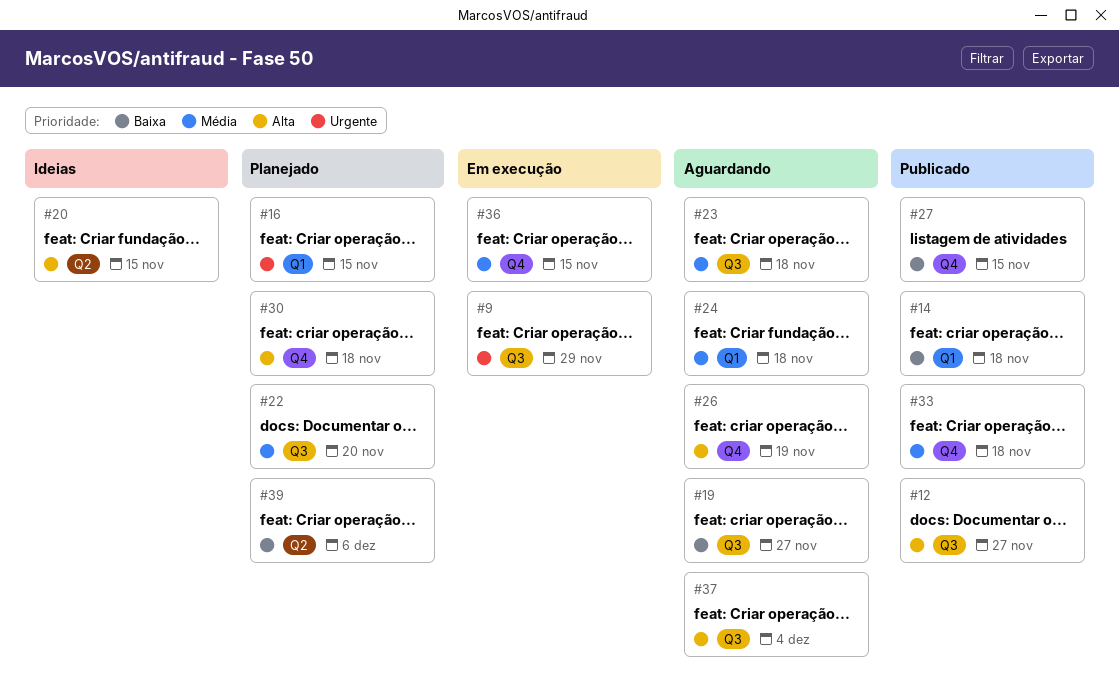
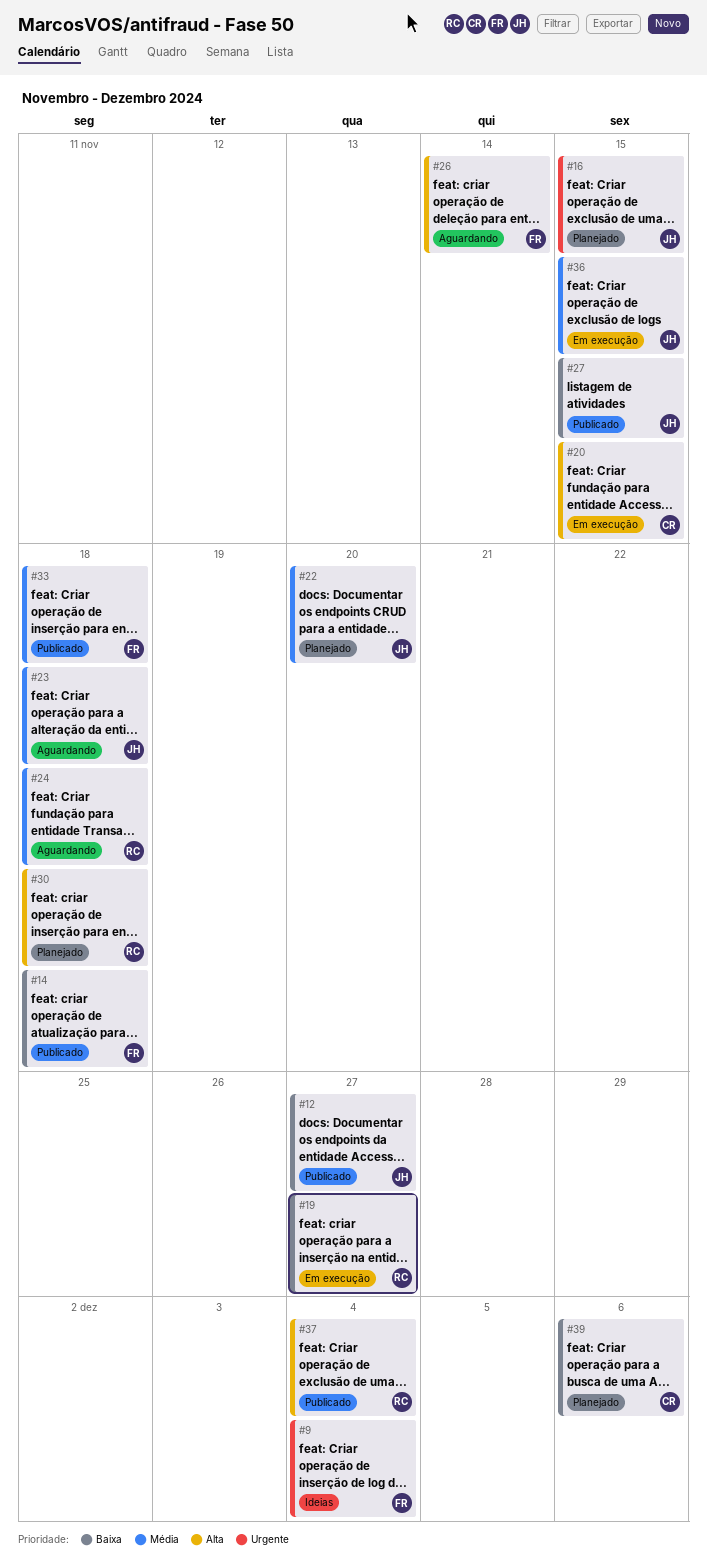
#9, status: Em execução -> Ideias
#9, due: Nov 29 -> Dec 4
#12, priority: Alta -> Baixa
#19, status: Aguardando -> Em execução
#20, status: Ideias -> Em execução
#26, due: Nov 19 -> Nov 14
#37, status: Aguardando -> Publicado

